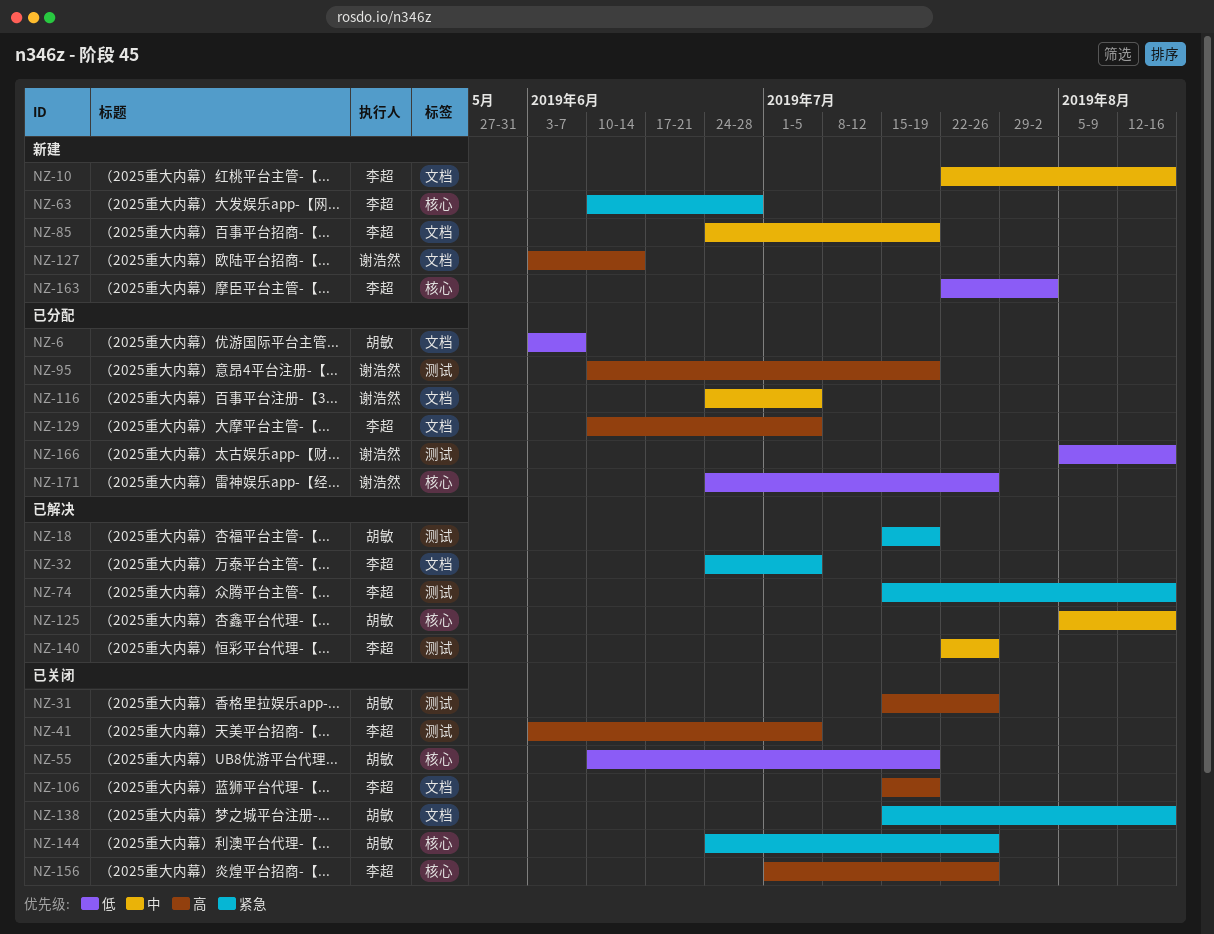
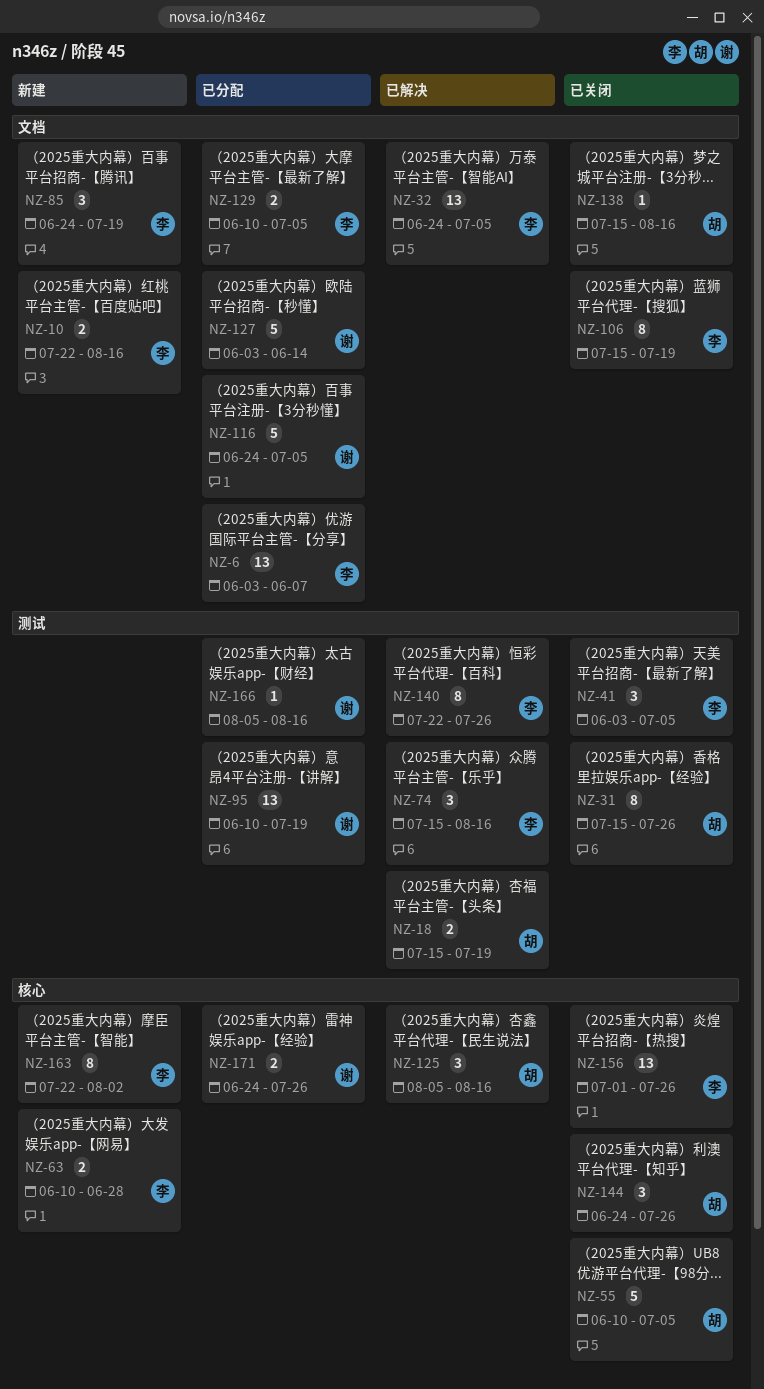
NZ-6, owner: 胡敏 -> 李超
NZ-55, due: Jul 19 -> Jul 5
NZ-127, status: 新建 -> 已分配

